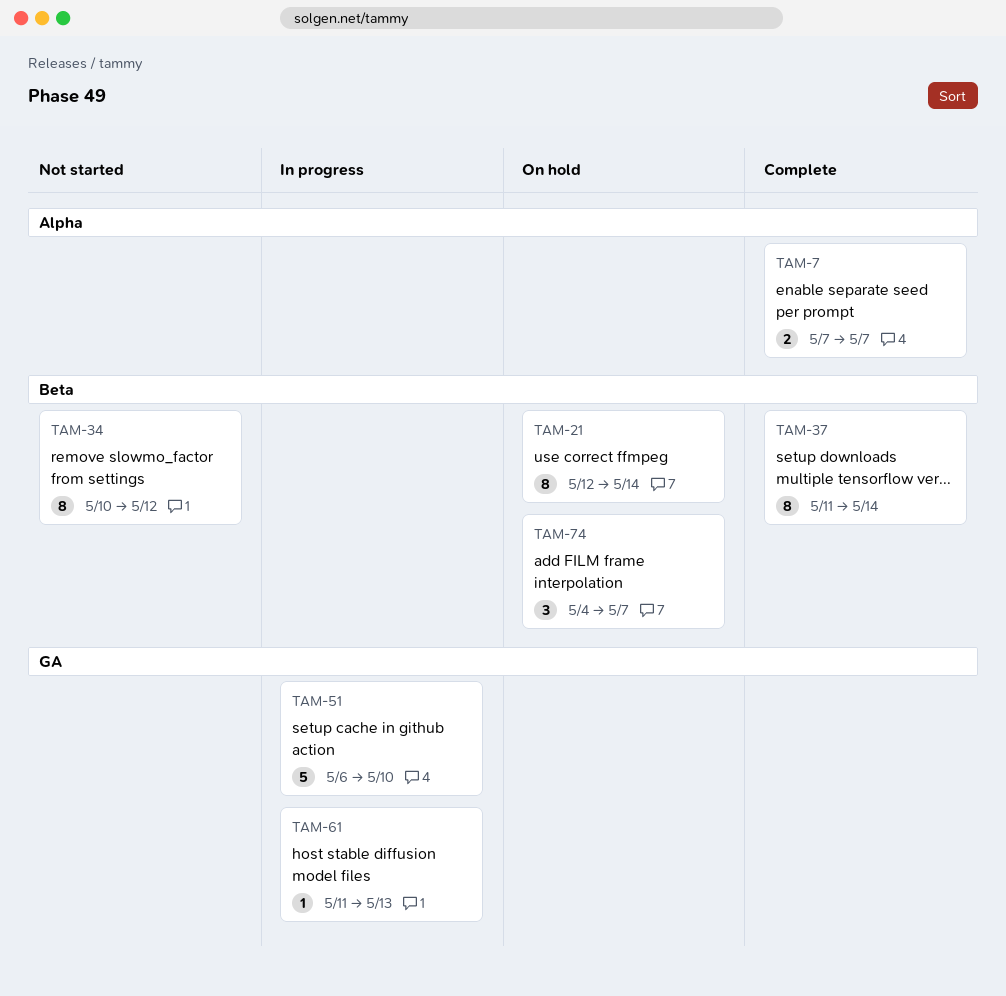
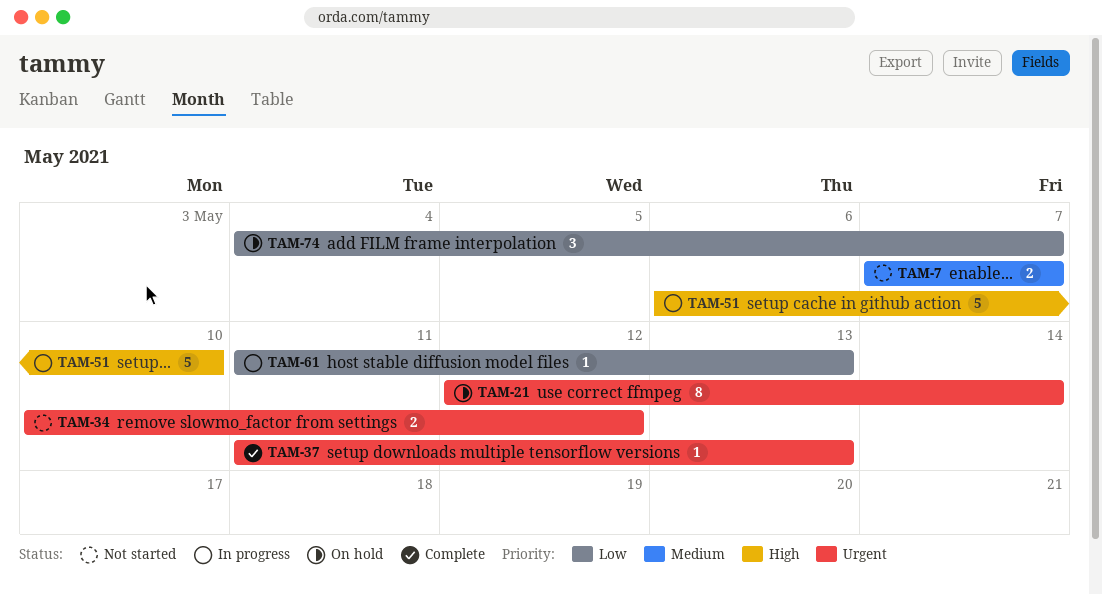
TAM-7, status: Complete -> Not started
TAM-34, estimate: 8 -> 2
TAM-37, estimate: 8 -> 1
TAM-37, due: May 14 -> May 13

